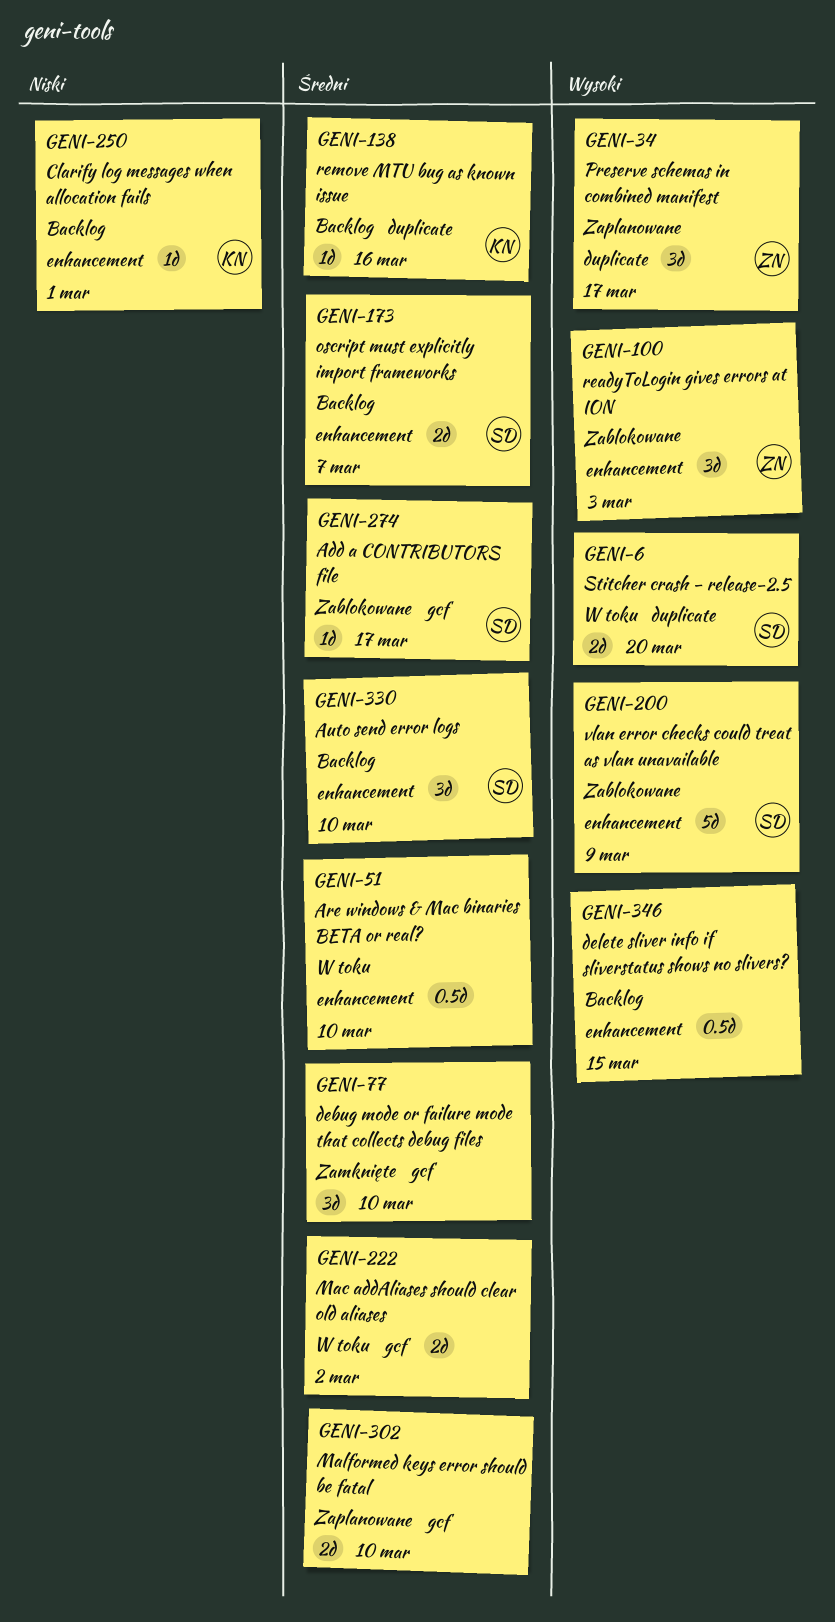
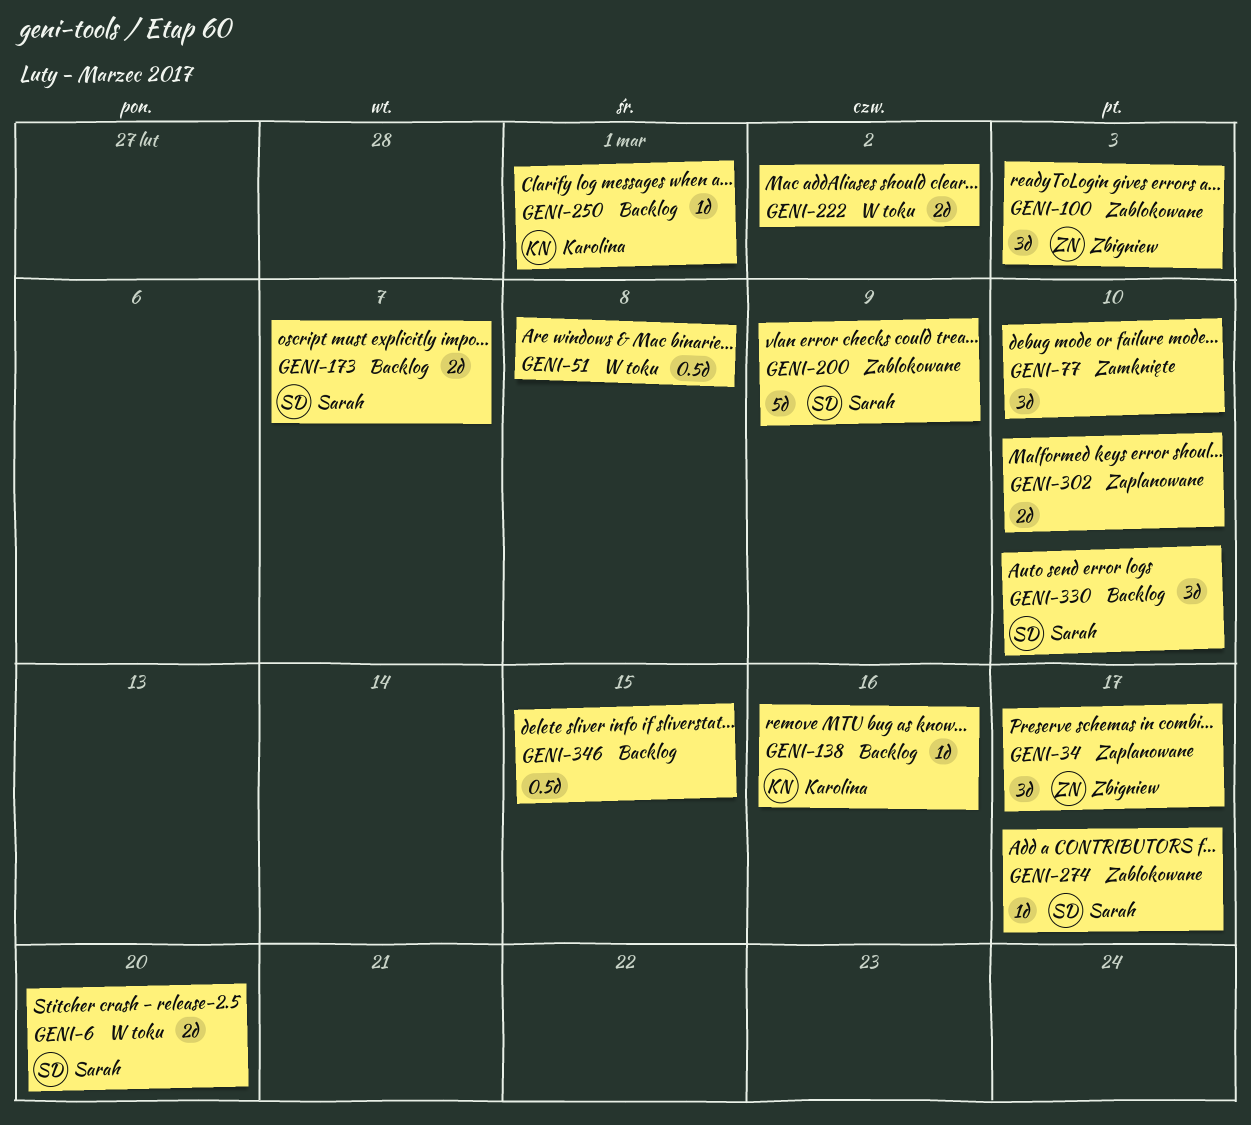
GENI-51, due: Mar 10 -> Mar 8

